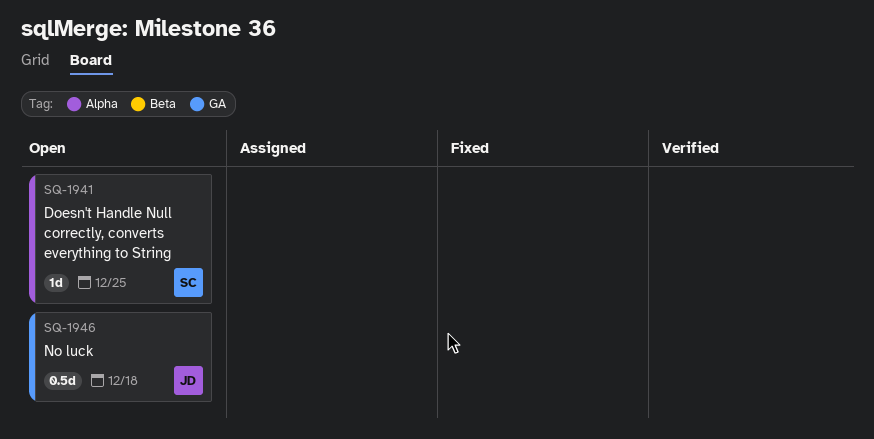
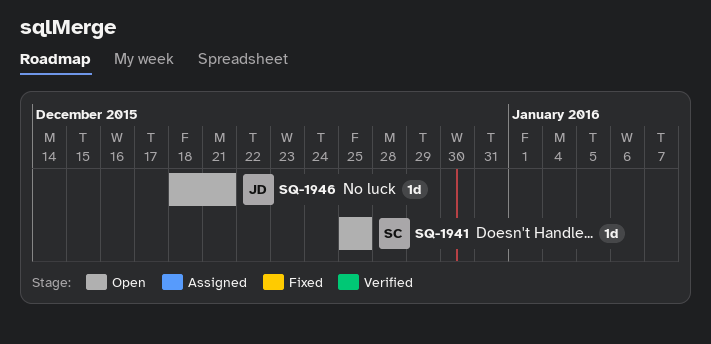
SQ-1946, estimate: 0.5d -> 1d
SQ-1946, due: Dec 18 -> Dec 21

